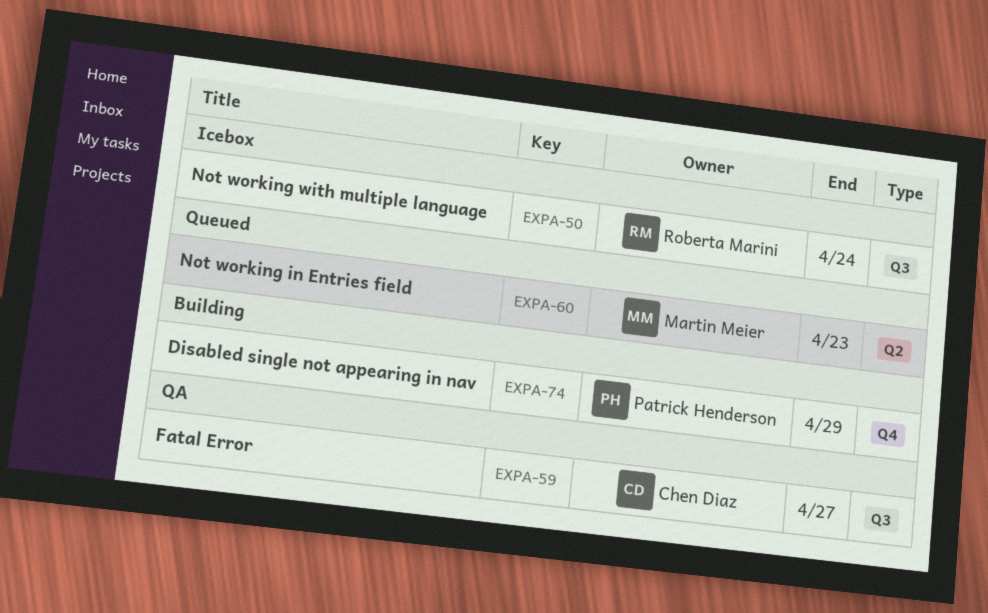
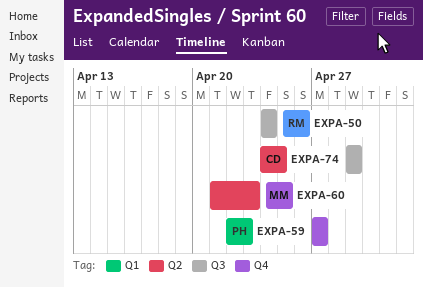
EXPA-59, owner: Chen Diaz -> Patrick Henderson
EXPA-59, label: Q3 -> Q4
EXPA-74, owner: Patrick Henderson -> Chen Diaz
EXPA-74, label: Q4 -> Q3

